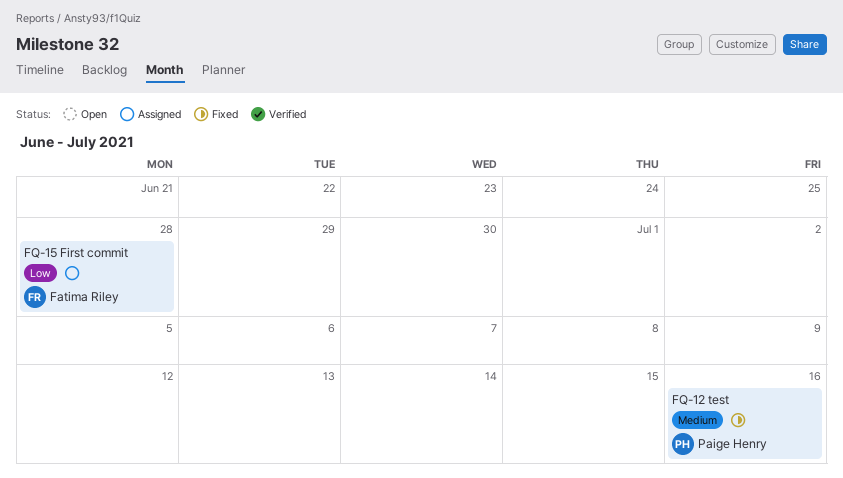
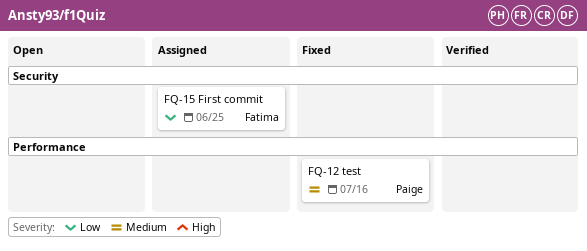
FQ-15, due: Jun 28 -> Jun 25

